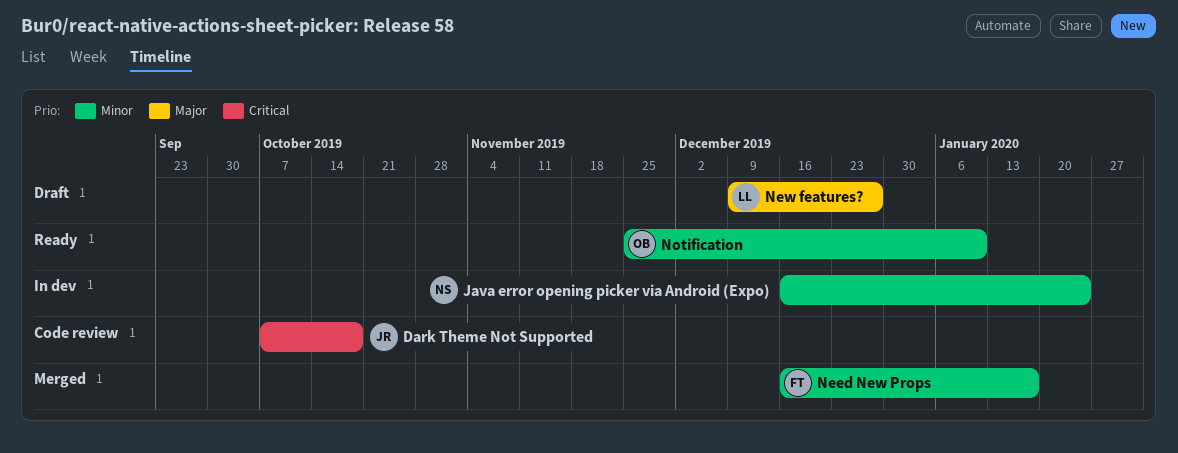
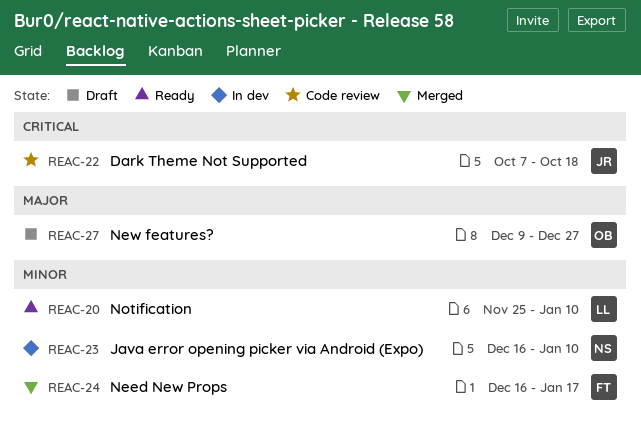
Java error opening picker via Android (Expo), due: Jan 24 -> Jan 10
New features?, owner: LL -> OB
Notification, owner: OB -> LL

